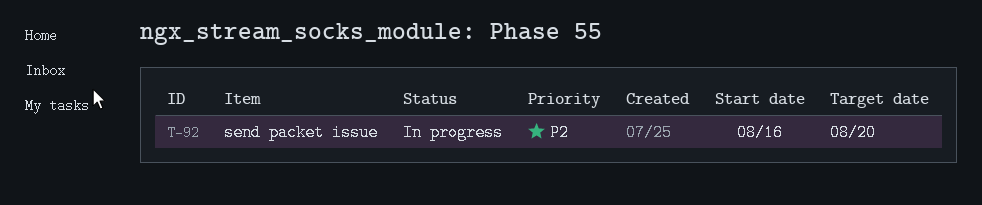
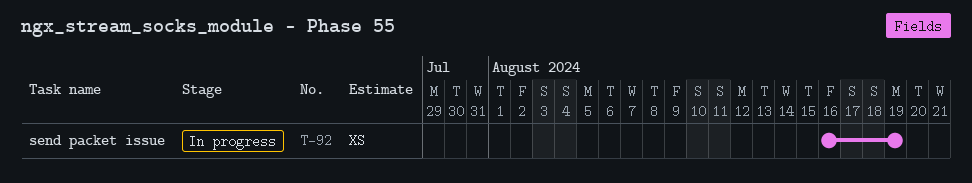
T-92, due: Aug 20 -> Aug 19

